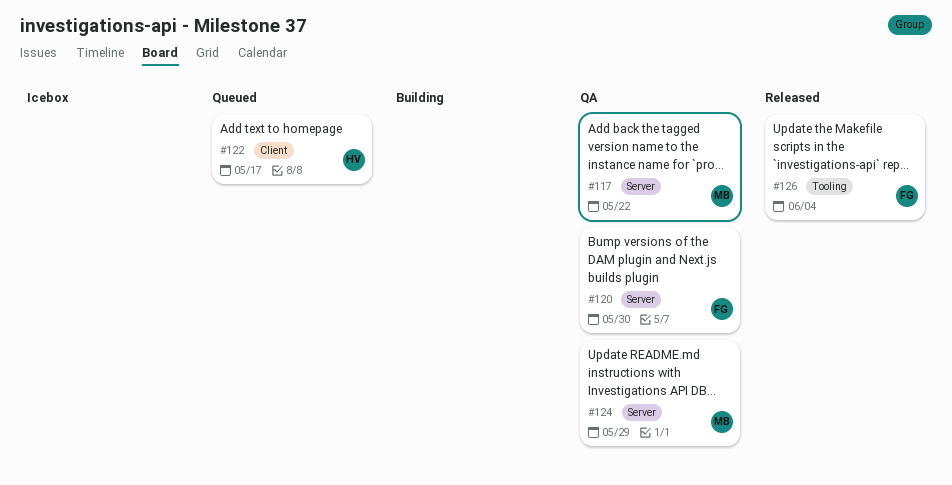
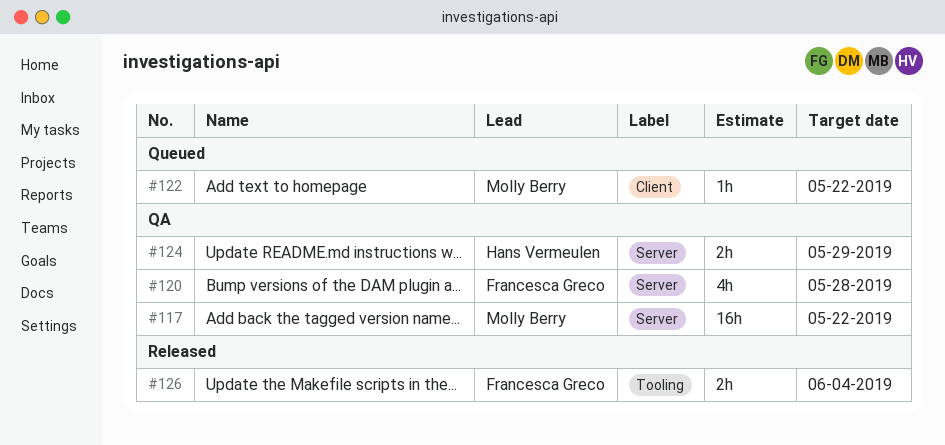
#120, due: May 30 -> May 28
#122, owner: Hans Vermeulen -> Molly Berry
#122, due: May 17 -> May 22
#124, owner: Molly Berry -> Hans Vermeulen

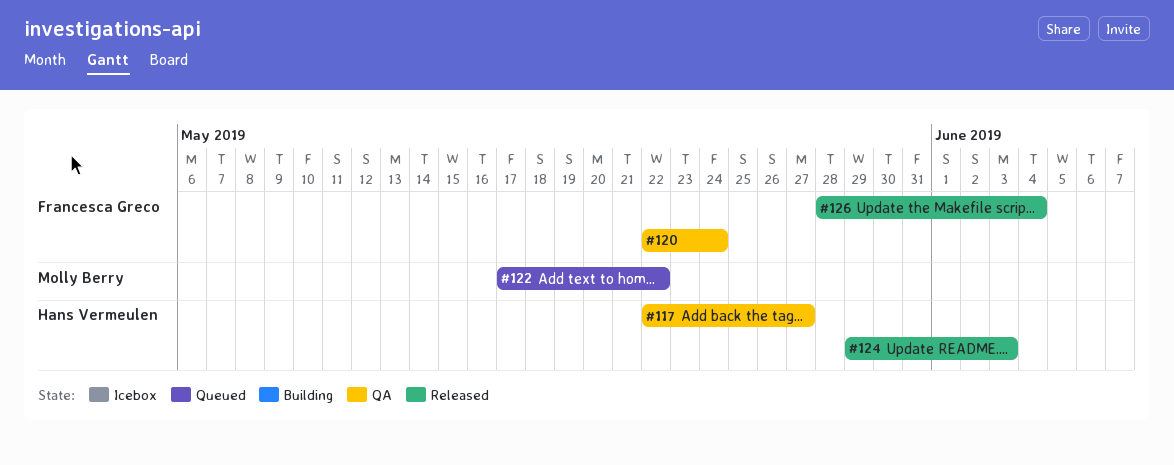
#117, owner: Molly Berry -> Hans Vermeulen
#117, due: May 22 -> May 27
#120, due: May 28 -> May 24
#124, status: QA -> Released
#124, due: May 29 -> Jun 3

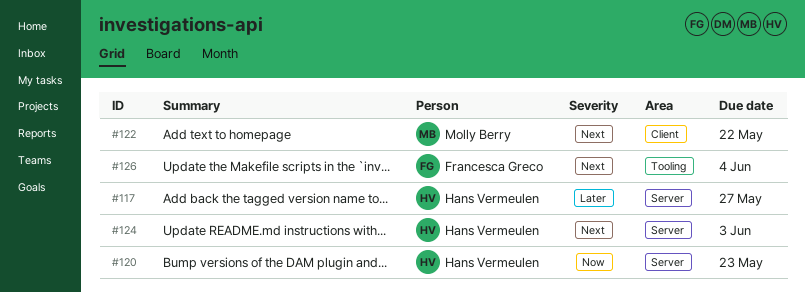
#120, owner: Francesca Greco -> Hans Vermeulen
#120, due: May 24 -> May 23

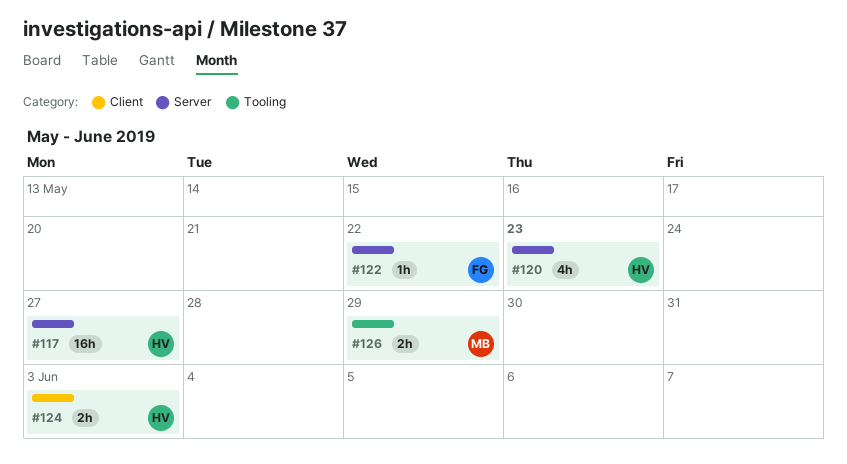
#122, owner: Molly Berry -> Francesca Greco
#122, label: Client -> Server
#124, label: Server -> Client
#126, owner: Francesca Greco -> Molly Berry
#126, due: Jun 4 -> May 29

